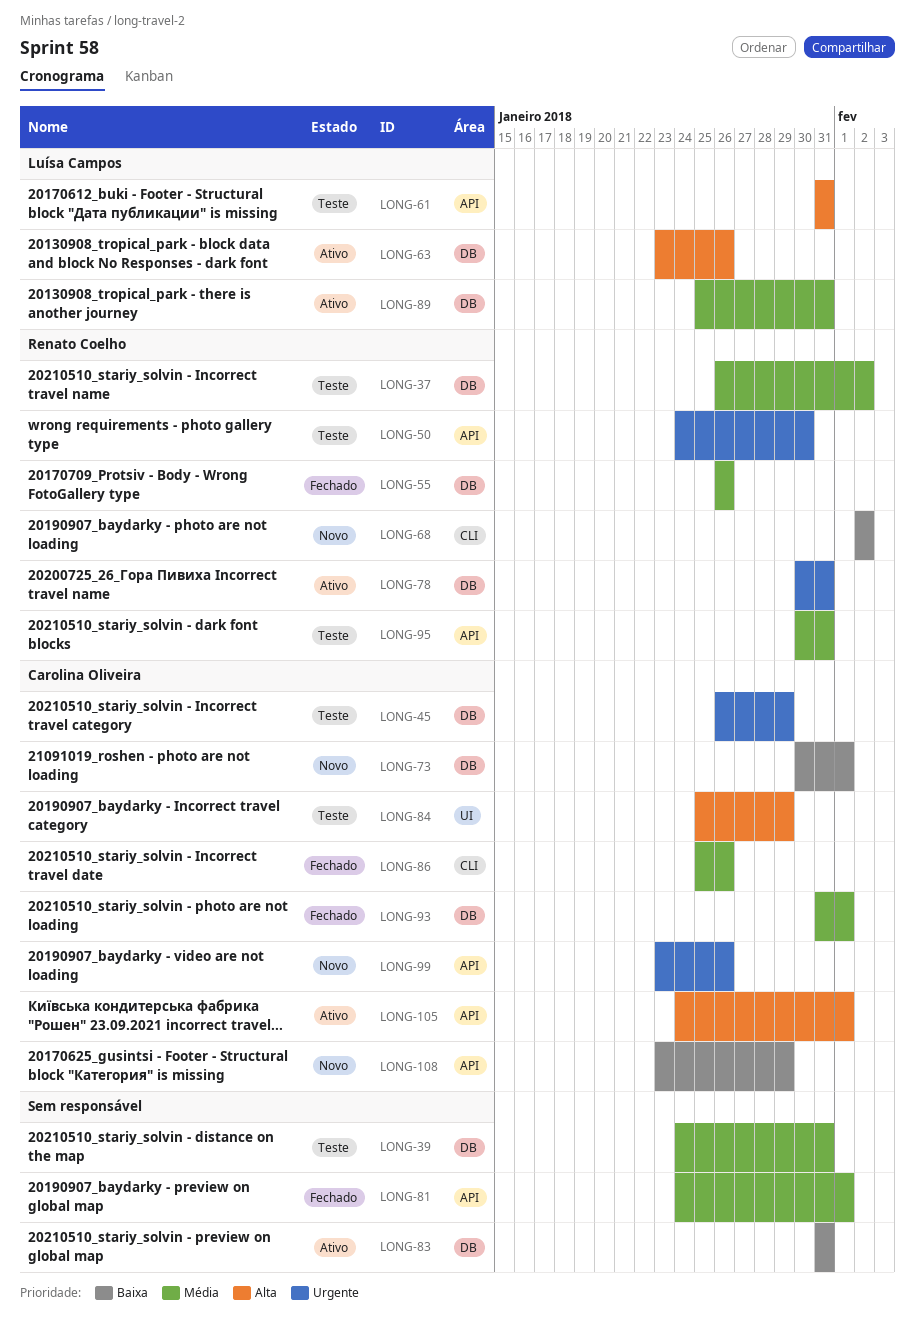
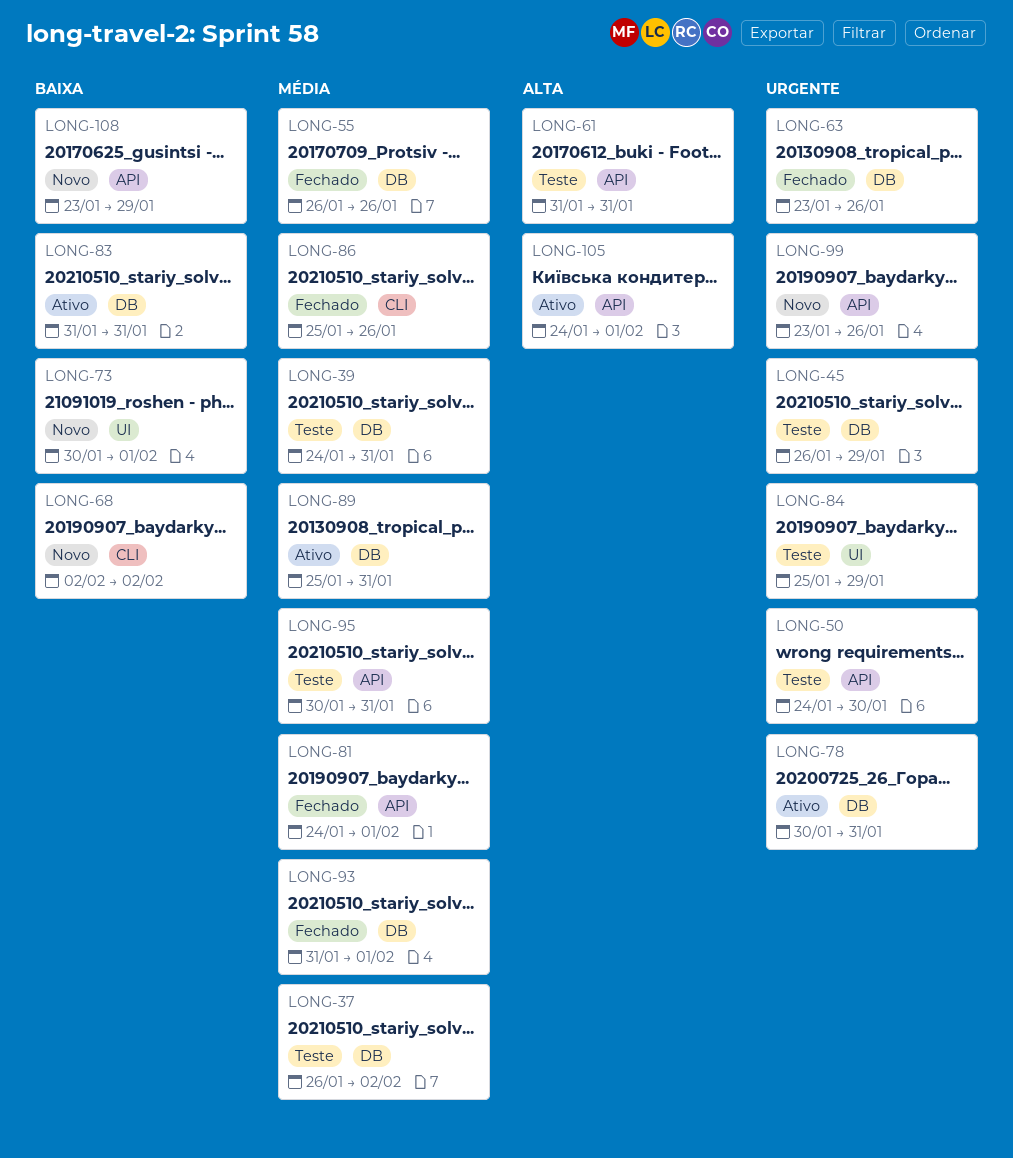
LONG-63, status: Ativo -> Fechado
LONG-63, priority: Alta -> Urgente
LONG-73, label: DB -> UI
LONG-84, priority: Alta -> Urgente

